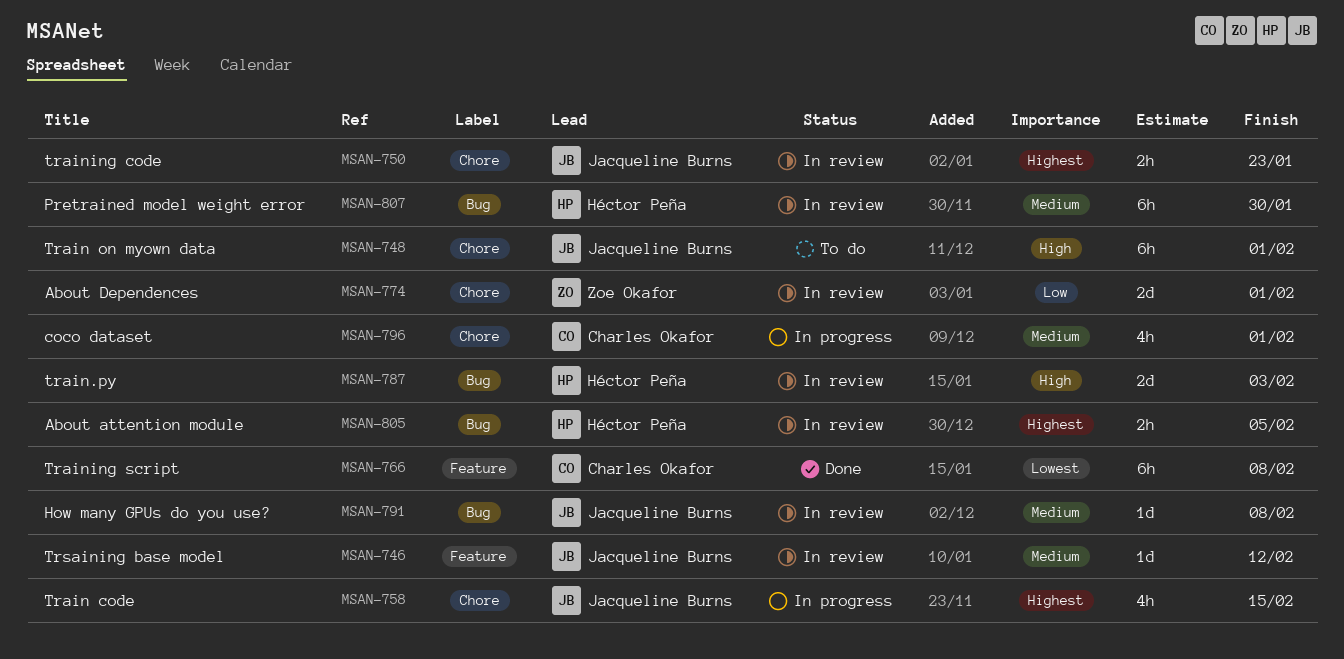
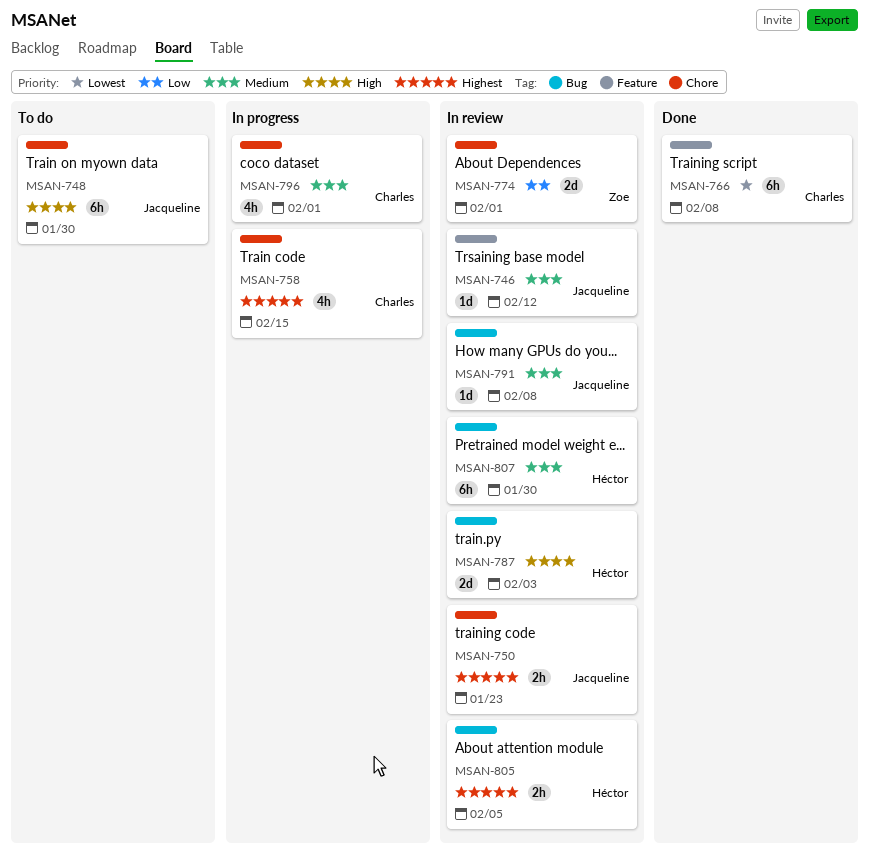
MSAN-748, due: Feb 1 -> Jan 30
MSAN-758, owner: Jacqueline Burns -> Charles Okafor

